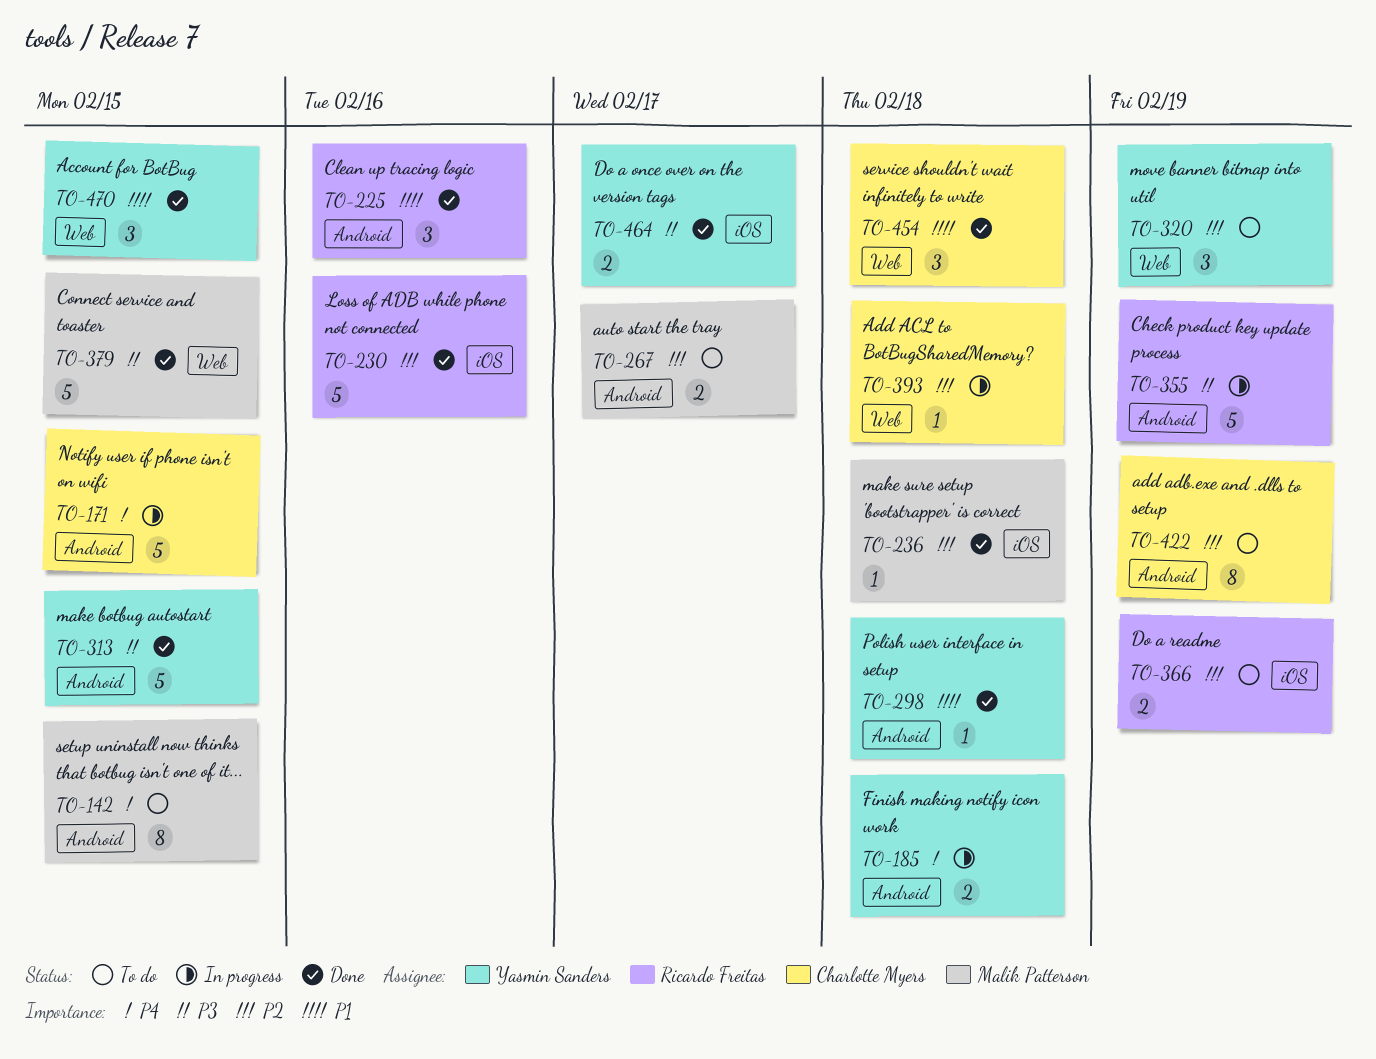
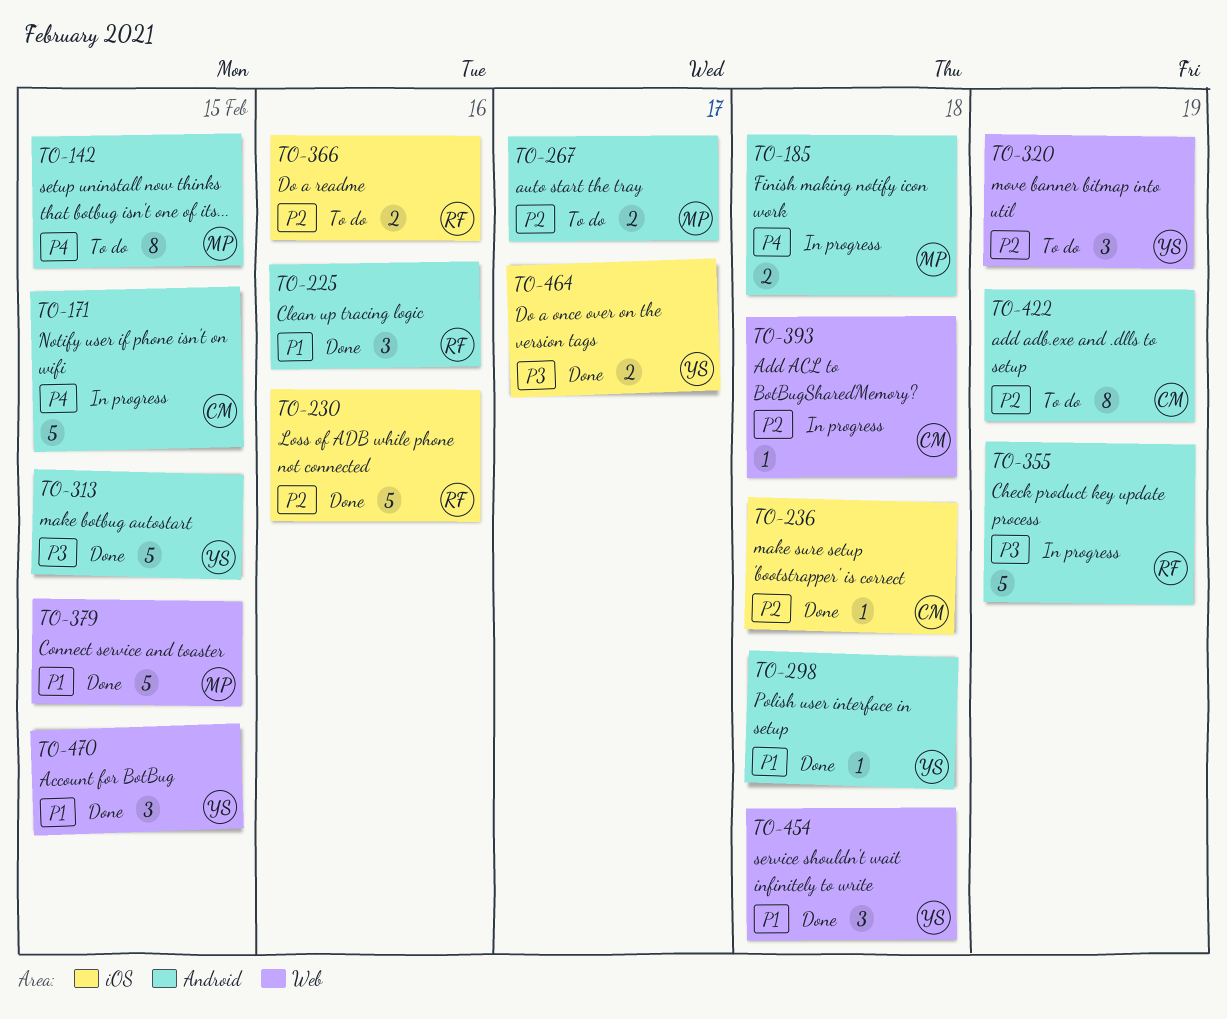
TO-185, owner: Yasmin Sanders -> Malik Patterson
TO-236, owner: Malik Patterson -> Charlotte Myers
TO-366, due: Feb 19 -> Feb 16
TO-379, priority: P3 -> P1
TO-454, owner: Charlotte Myers -> Yasmin Sanders

